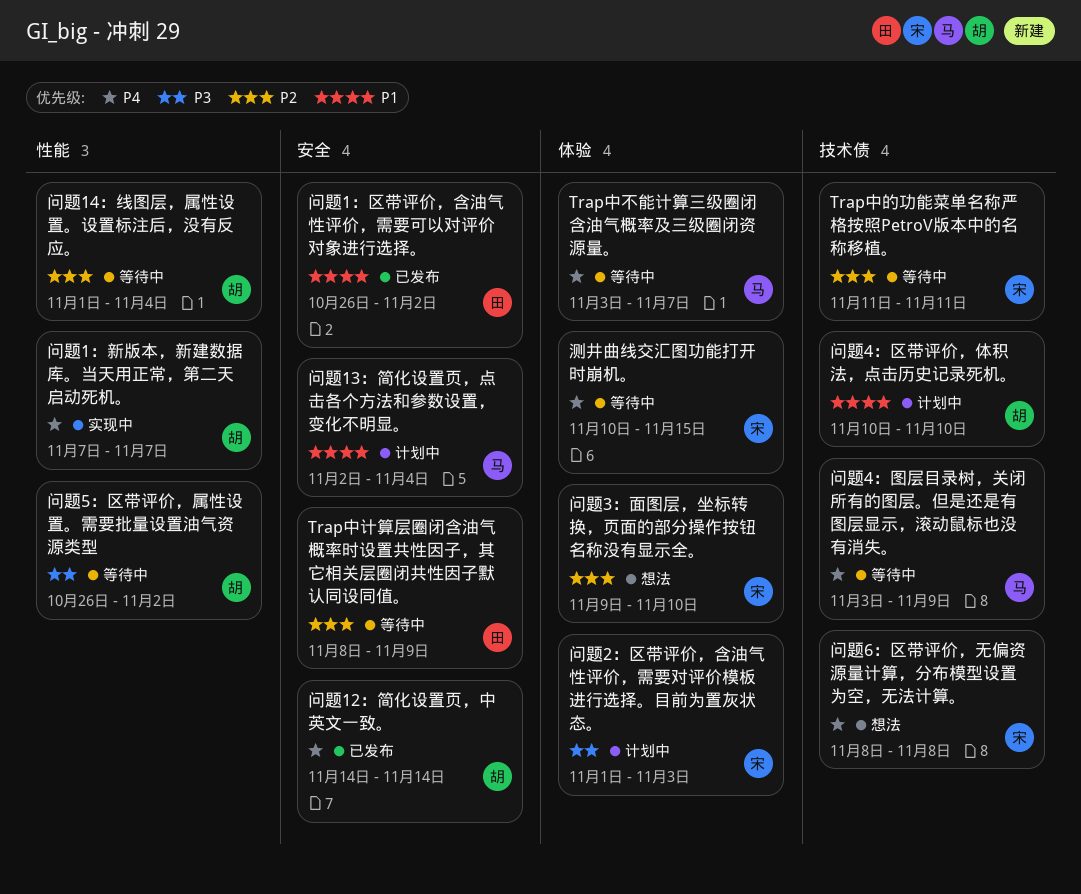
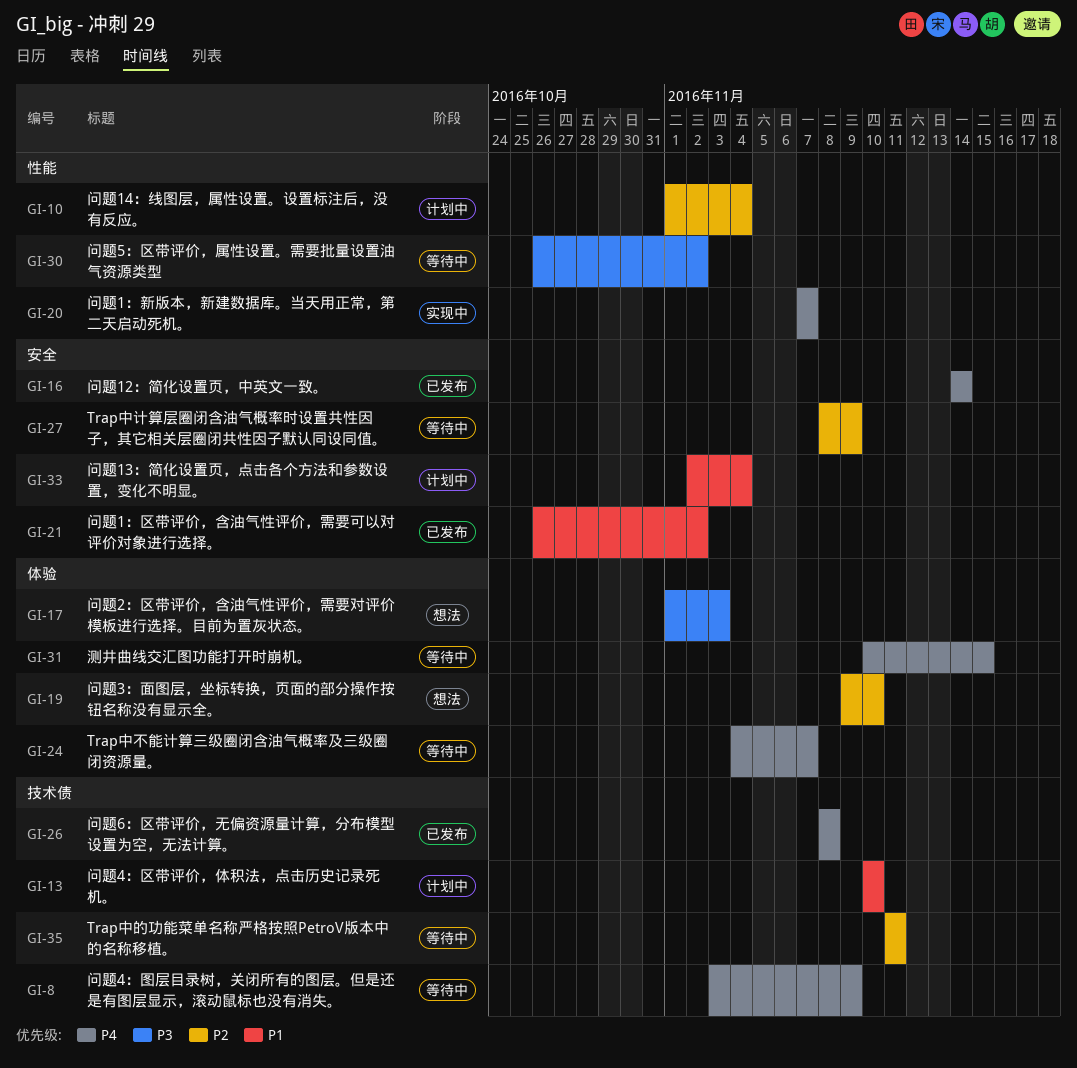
Trap中不能计算三级圈闭含油气概率及三级圈闭资源量。, start: Nov 3 -> Nov 4
问题14：线图层，属性设置。设置标注后，没有反应。, status: 等待中 -> 计划中
问题2：区带评价，含油气性评价，需要对评价模板进行选择。目前为置灰状态。, status: 计划中 -> 想法
问题6：区带评价，无偏资源量计算，分布模型设置为空，无法计算。, status: 想法 -> 已发布

